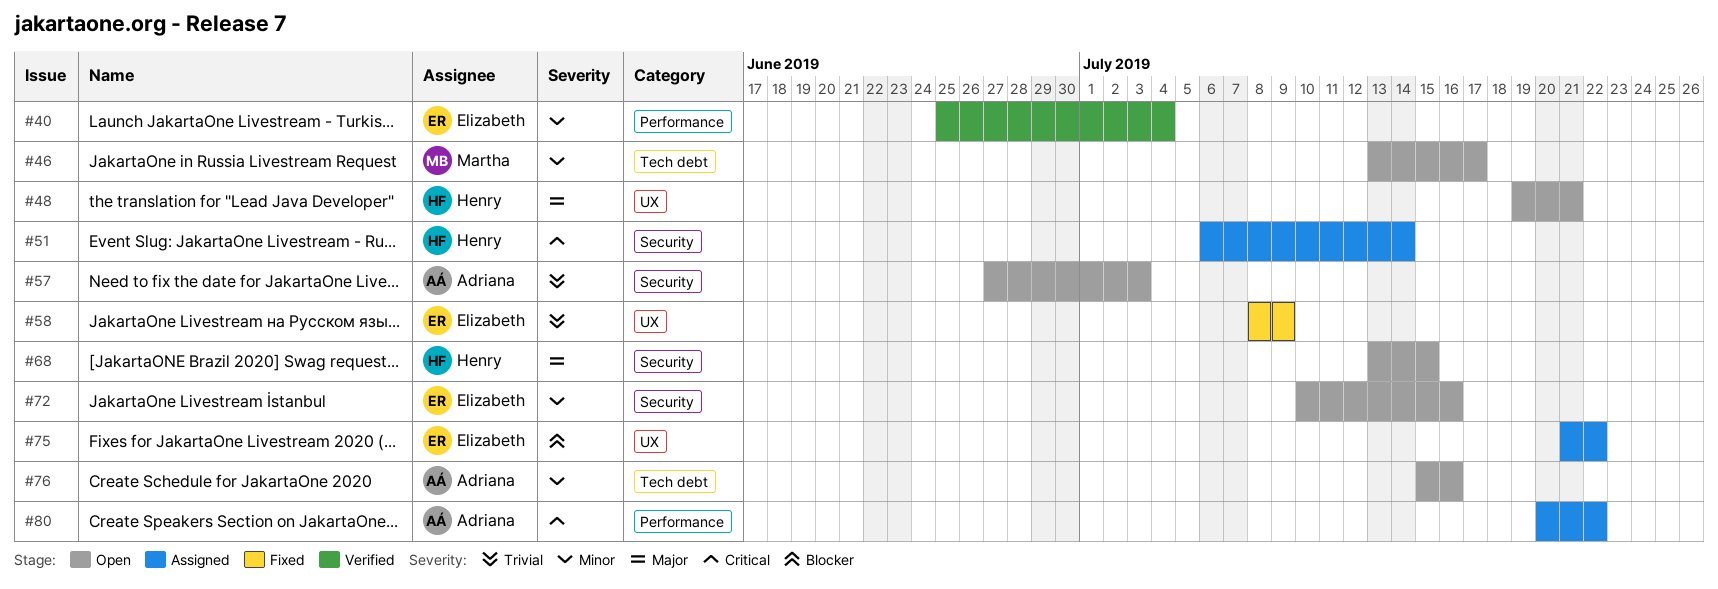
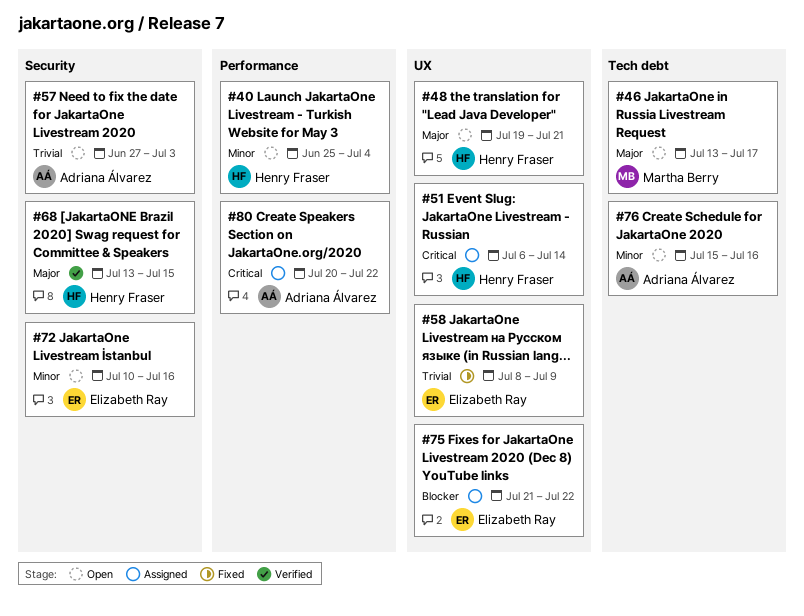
#40, status: Verified -> Open
#40, owner: Elizabeth Ray -> Henry Fraser
#46, priority: Minor -> Major
#51, label: Security -> UX
#68, status: Open -> Verified

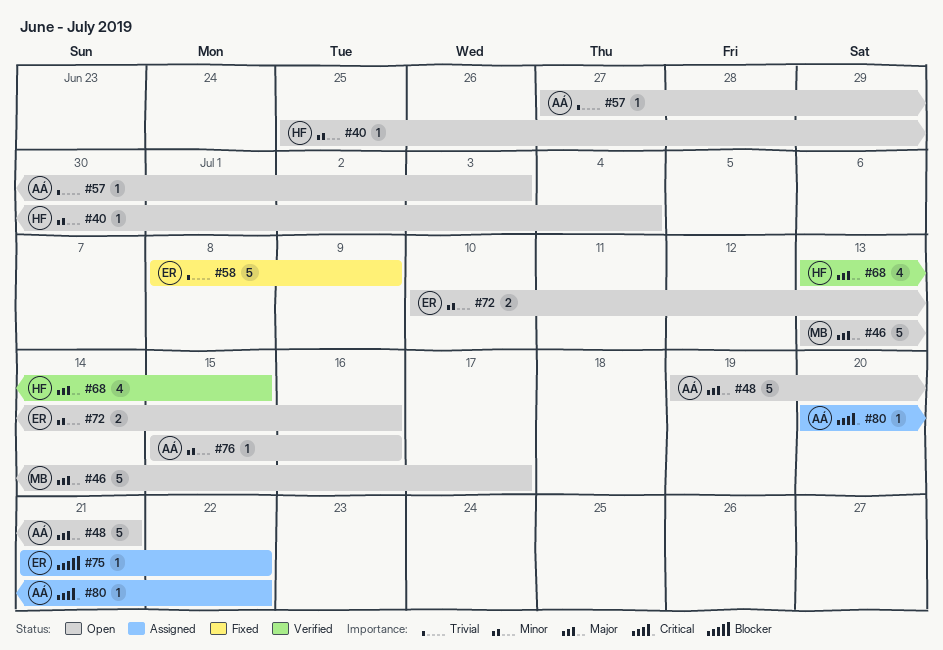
#48, owner: Henry Fraser -> Adriana Álvarez
#51: present -> none

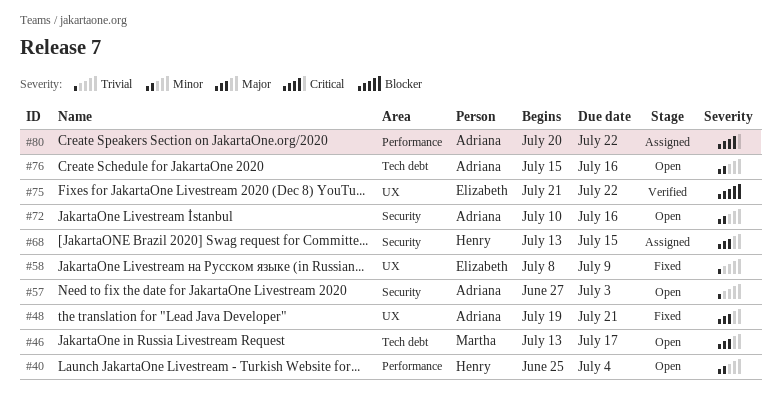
#48, status: Open -> Fixed
#68, status: Verified -> Assigned
#72, owner: Elizabeth -> Adriana
#75, status: Assigned -> Verified

